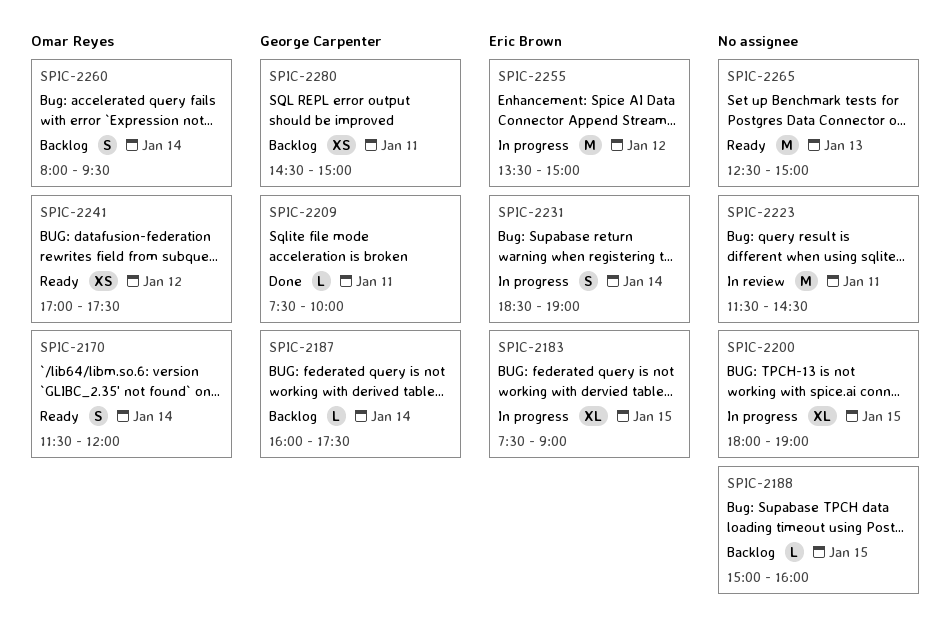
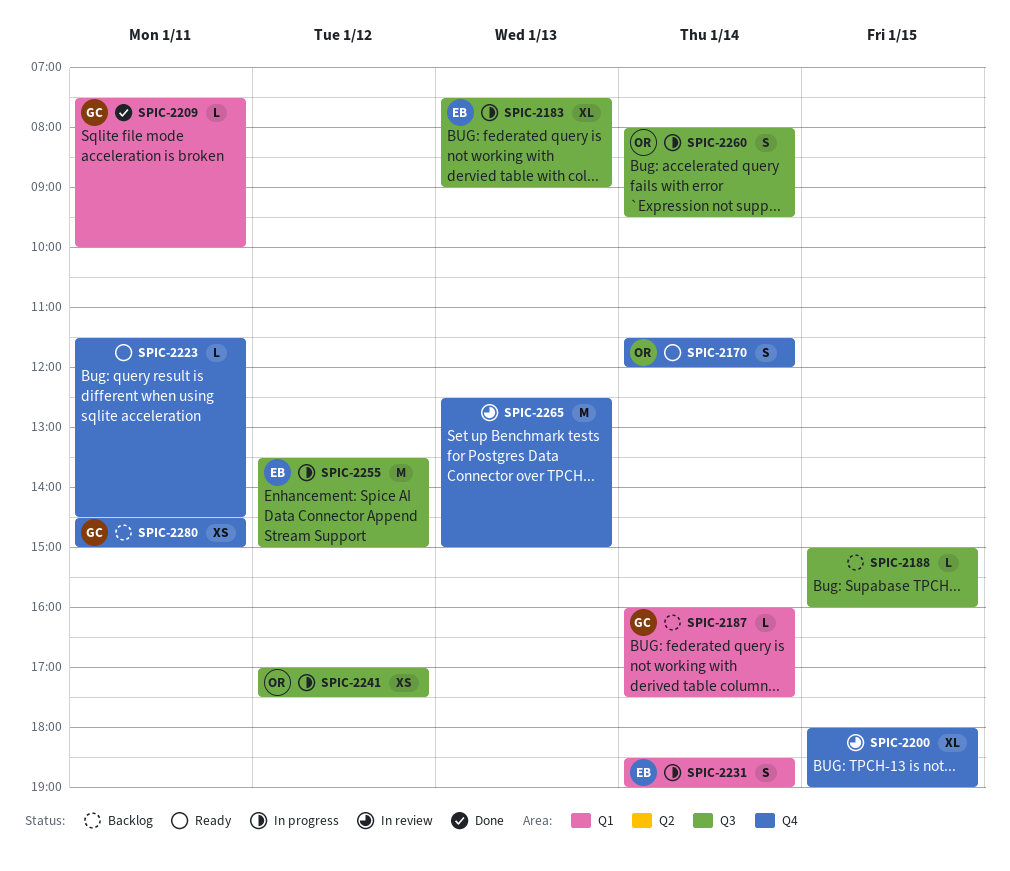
SPIC-2183, day: Jan 15 -> Jan 13
SPIC-2200, status: In progress -> In review
SPIC-2223, status: In review -> Ready
SPIC-2223, estimate: M -> L
SPIC-2241, status: Ready -> In progress
SPIC-2260, status: Backlog -> In progress
SPIC-2265, status: Ready -> In review

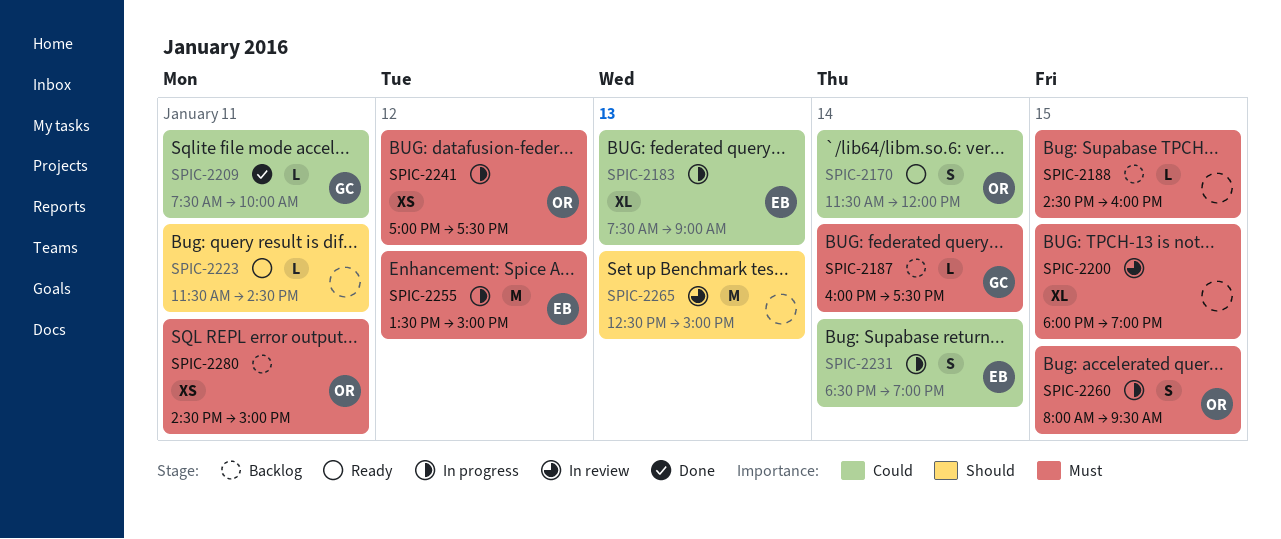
SPIC-2188, begins: 15:00 -> 14:30
SPIC-2260, day: Jan 14 -> Jan 15
SPIC-2280, owner: GC -> OR

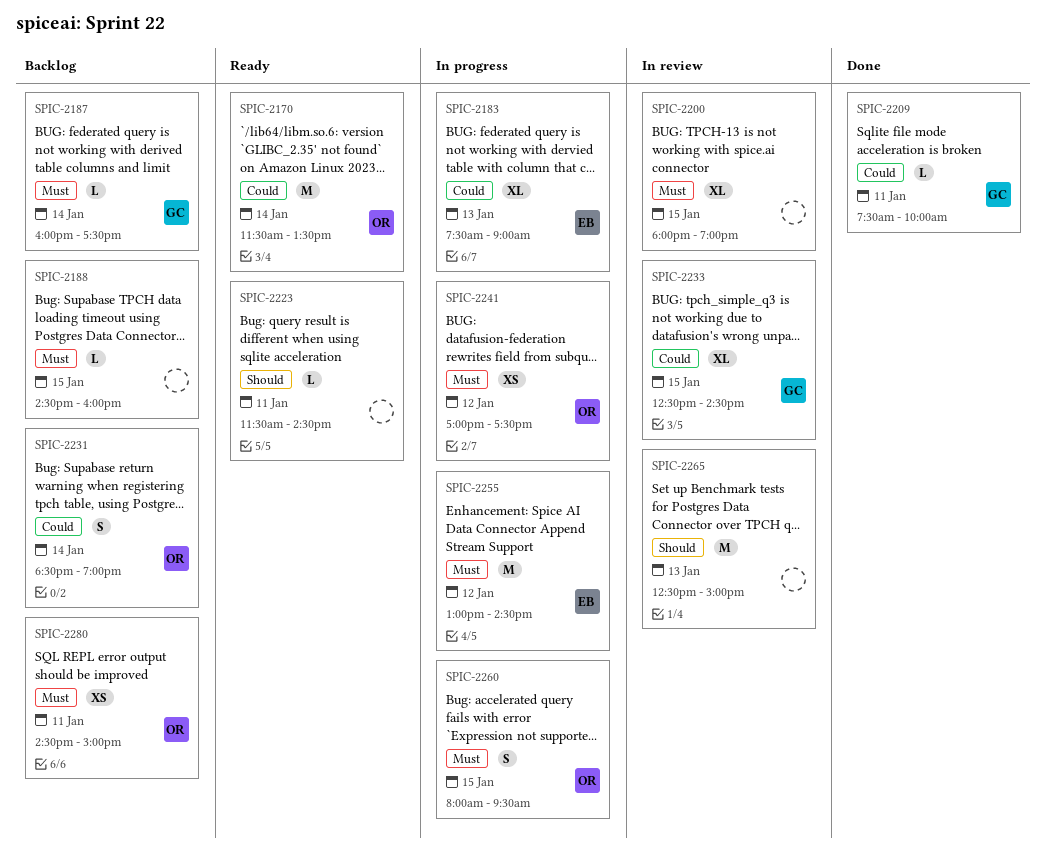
SPIC-2170, estimate: S -> M
SPIC-2170, ends: 12:00 -> 13:30
SPIC-2231, status: In progress -> Backlog
SPIC-2231, owner: EB -> OR
SPIC-2233: none -> present
SPIC-2255, begins: 13:30 -> 13:00
SPIC-2255, ends: 15:00 -> 14:30

